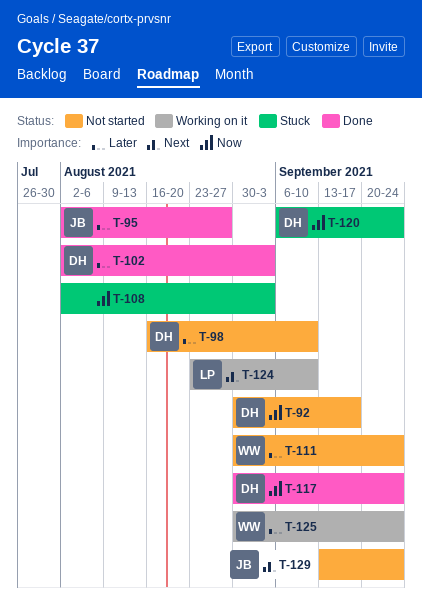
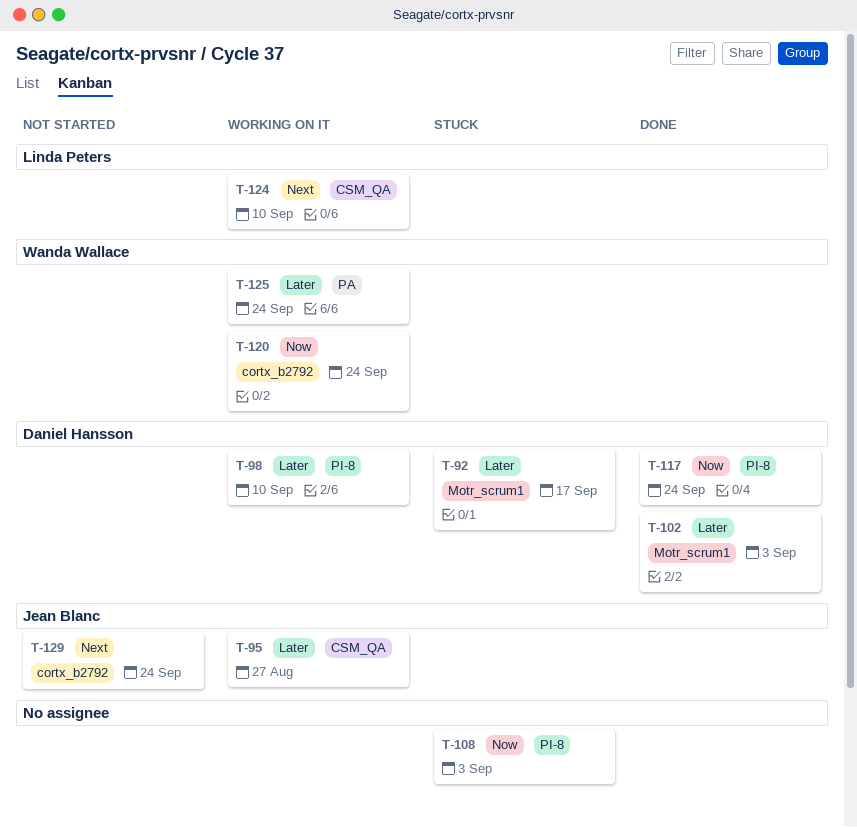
T-92, status: Not started -> Stuck
T-92, priority: Now -> Later
T-95, status: Done -> Working on it
T-98, status: Not started -> Working on it
T-111: present -> none
T-120, status: Stuck -> Working on it
T-120, owner: Daniel Hansson -> Wanda Wallace

